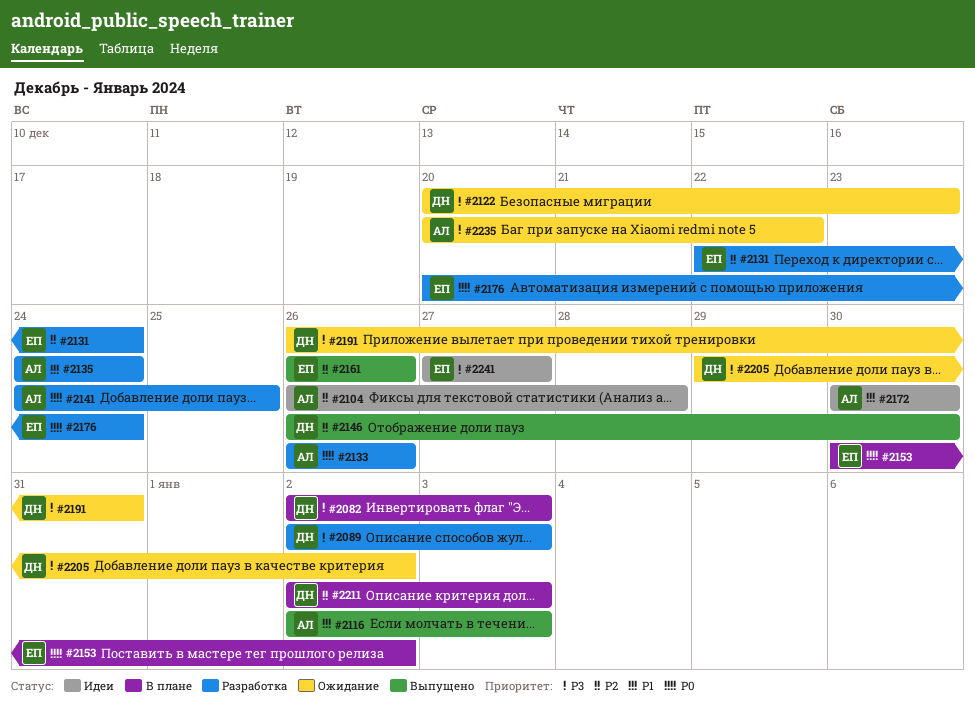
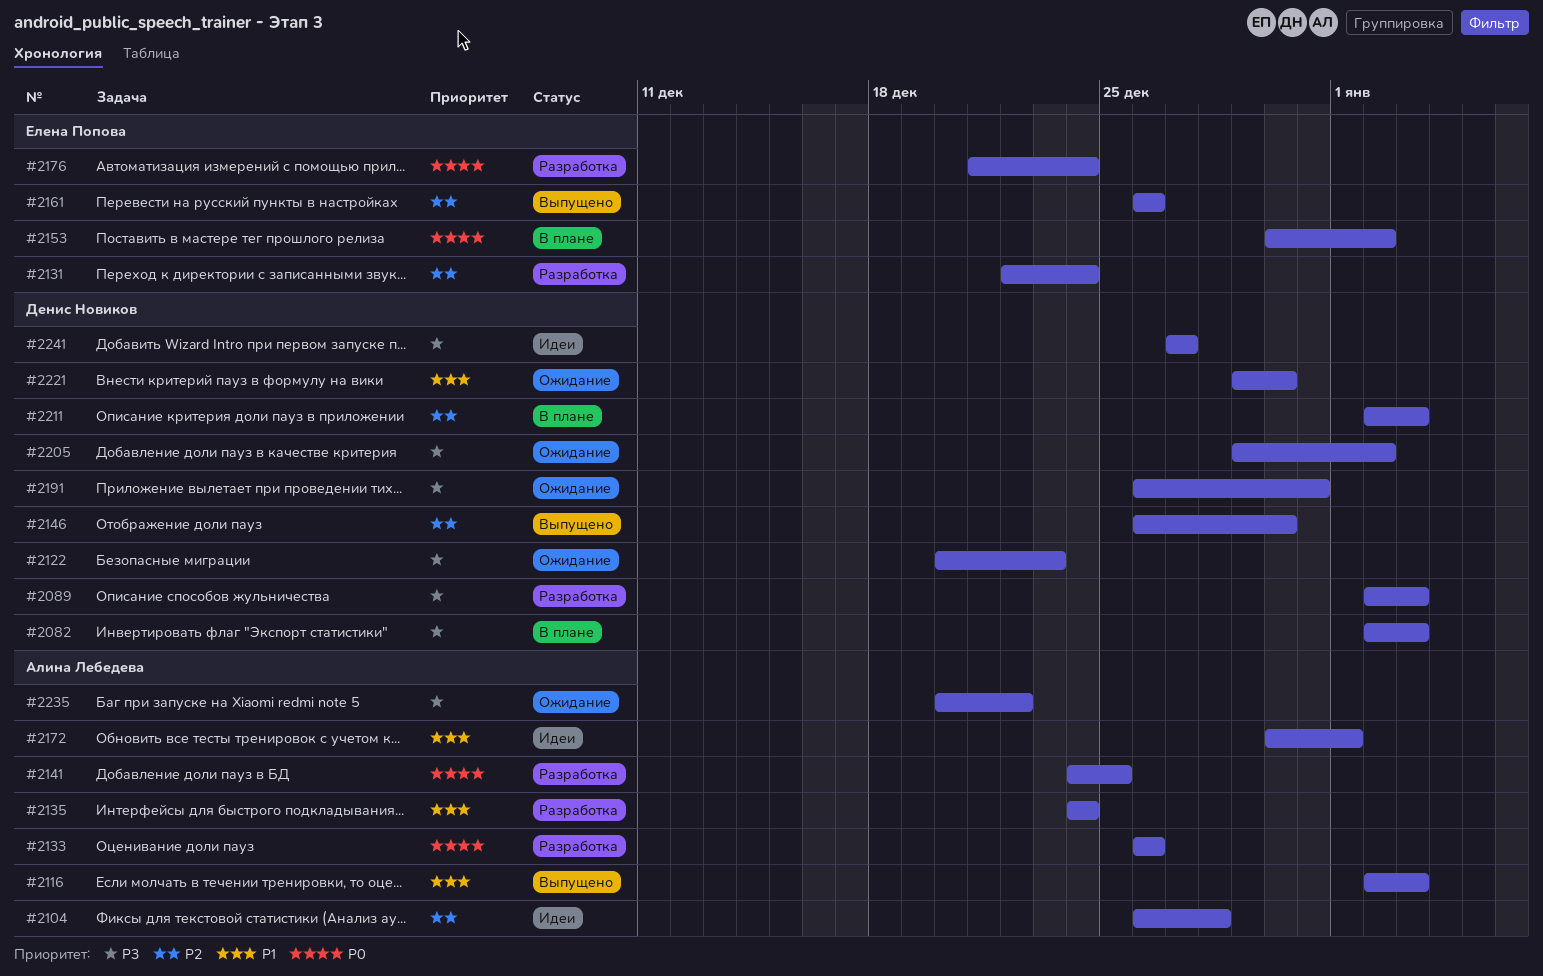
#2172, due: Dec 30 -> Jan 1
#2176, start: Dec 20 -> Dec 21
#2221: none -> present
#2241, owner: Елена Попова -> Денис Новиков

